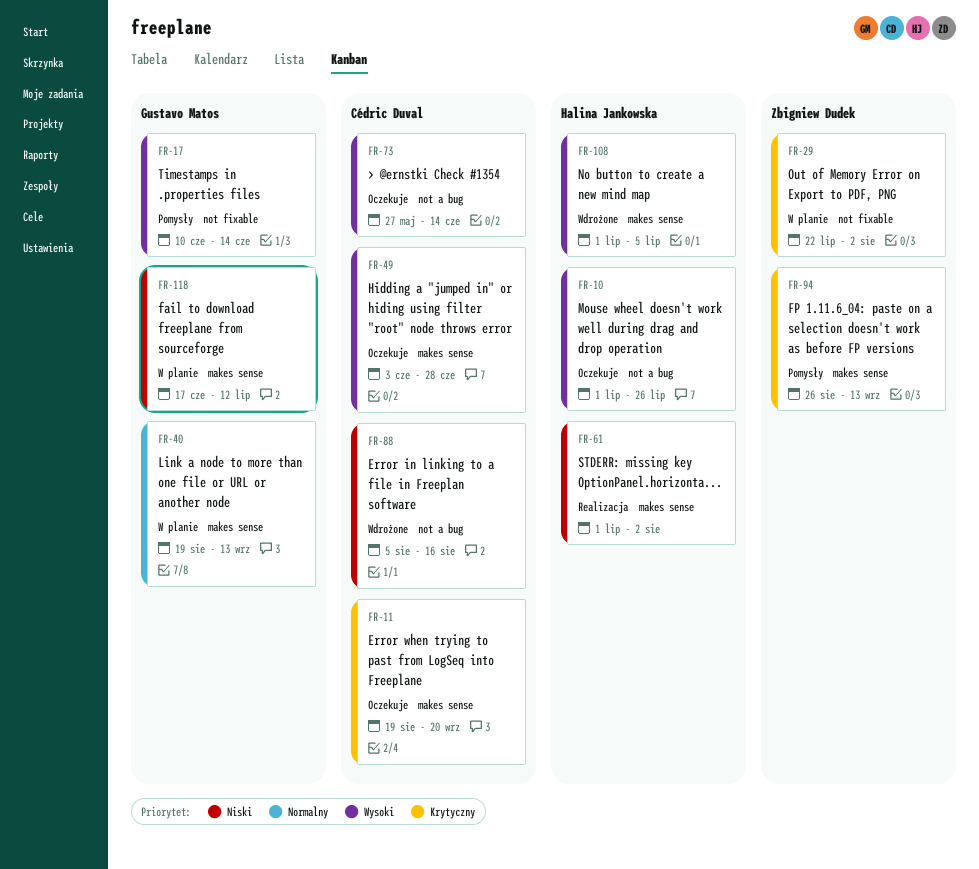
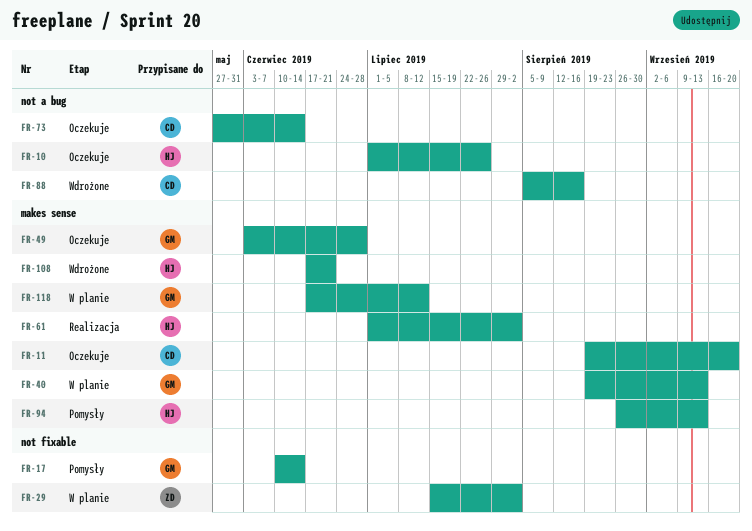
FR-29, start: Jul 22 -> Jul 15
FR-49, owner: Cédric Duval -> Gustavo Matos
FR-94, owner: Zbigniew Dudek -> Halina Jankowska
FR-108, start: Jul 1 -> Jun 17
FR-108, due: Jul 5 -> Jun 21

